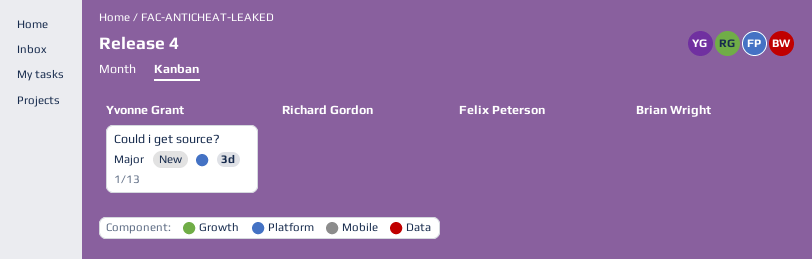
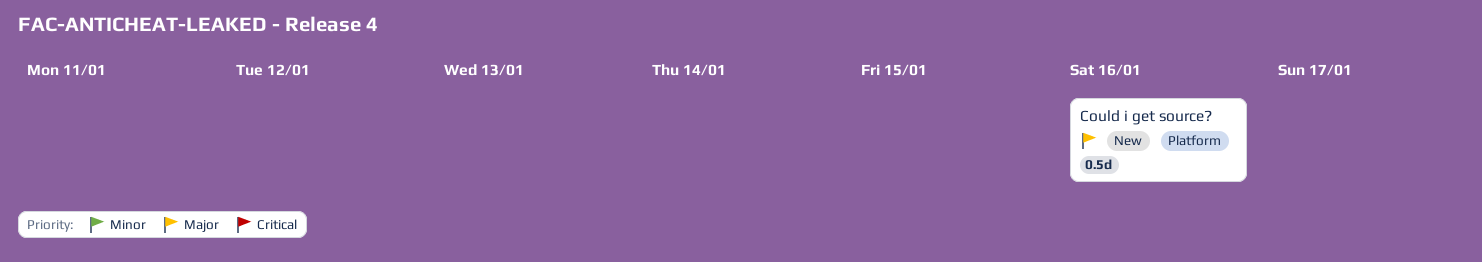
Could i get source?, estimate: 3d -> 0.5d
Could i get source?, due: Jan 13 -> Jan 16

